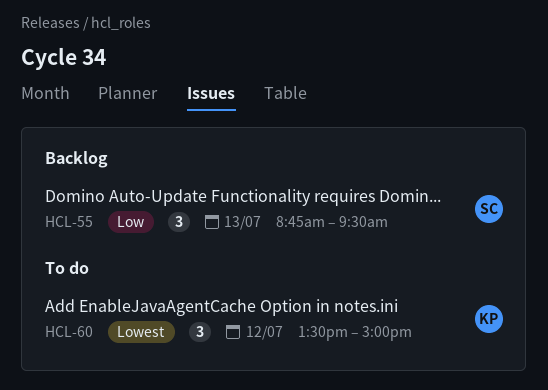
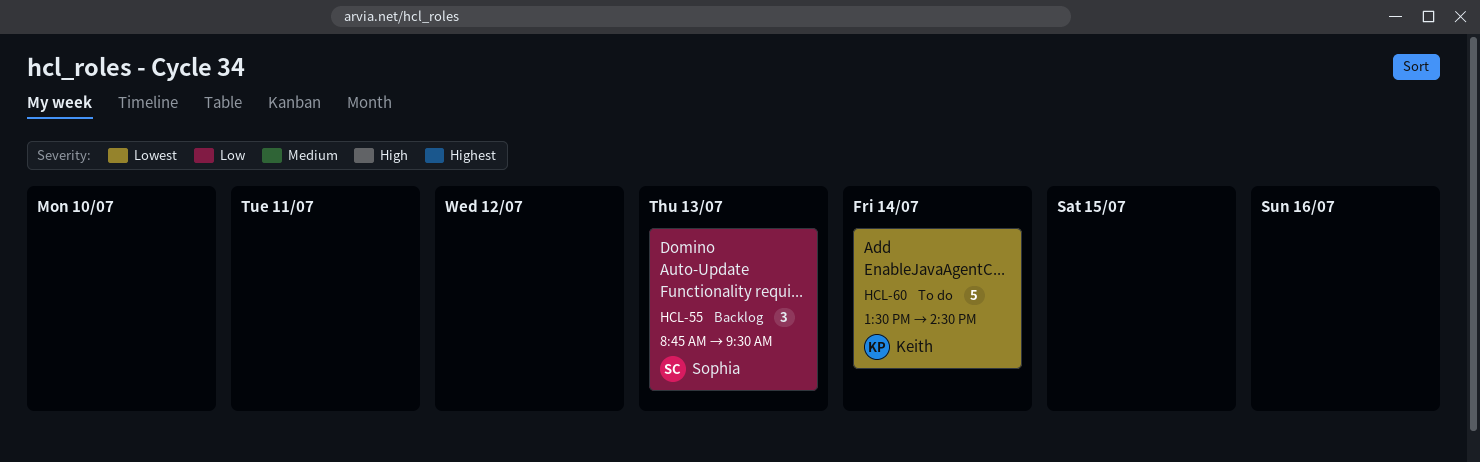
HCL-60, estimate: 3 -> 5
HCL-60, day: Jul 12 -> Jul 14
HCL-60, ends: 15:00 -> 14:30

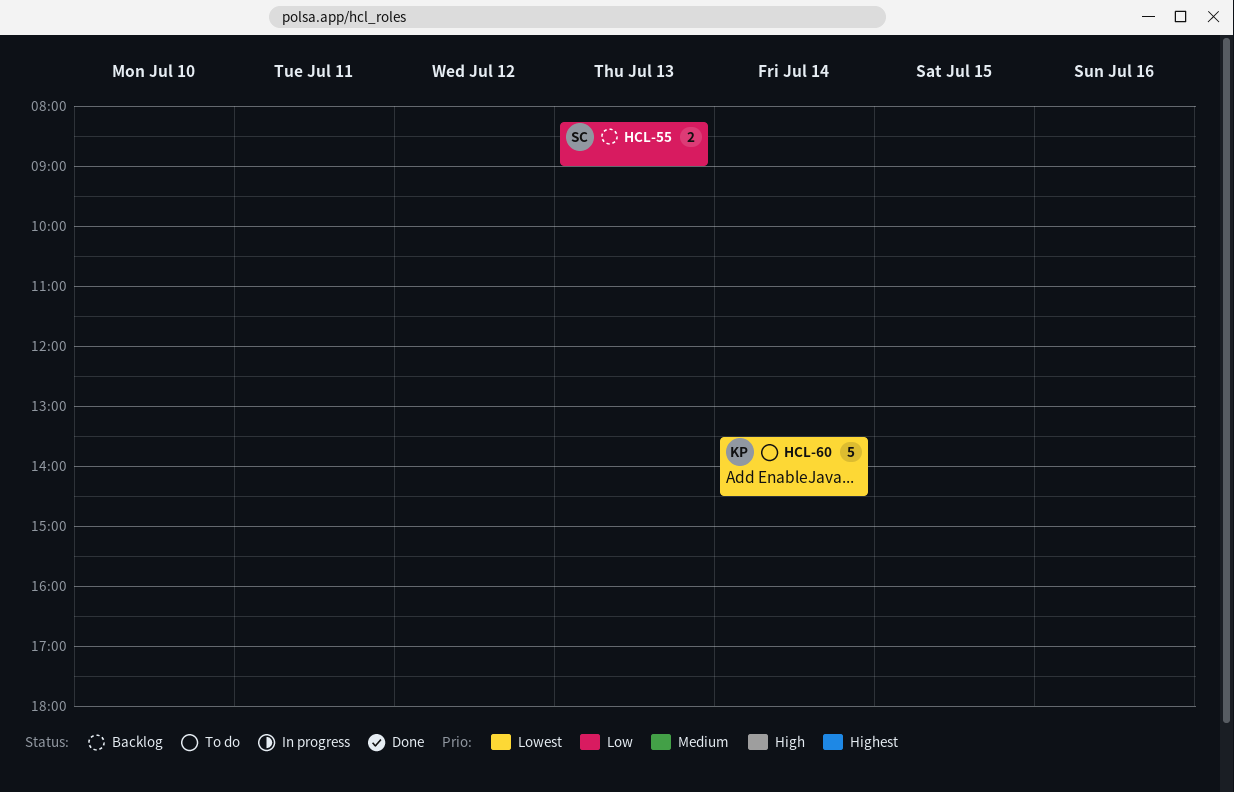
HCL-55, estimate: 3 -> 2
HCL-55, begins: 08:45 -> 08:15
HCL-55, ends: 09:30 -> 09:00

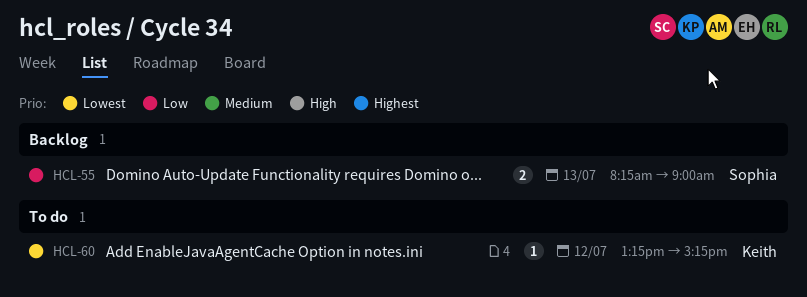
HCL-60, estimate: 5 -> 1
HCL-60, day: Jul 14 -> Jul 12
HCL-60, begins: 13:30 -> 13:15
HCL-60, ends: 14:30 -> 15:15

